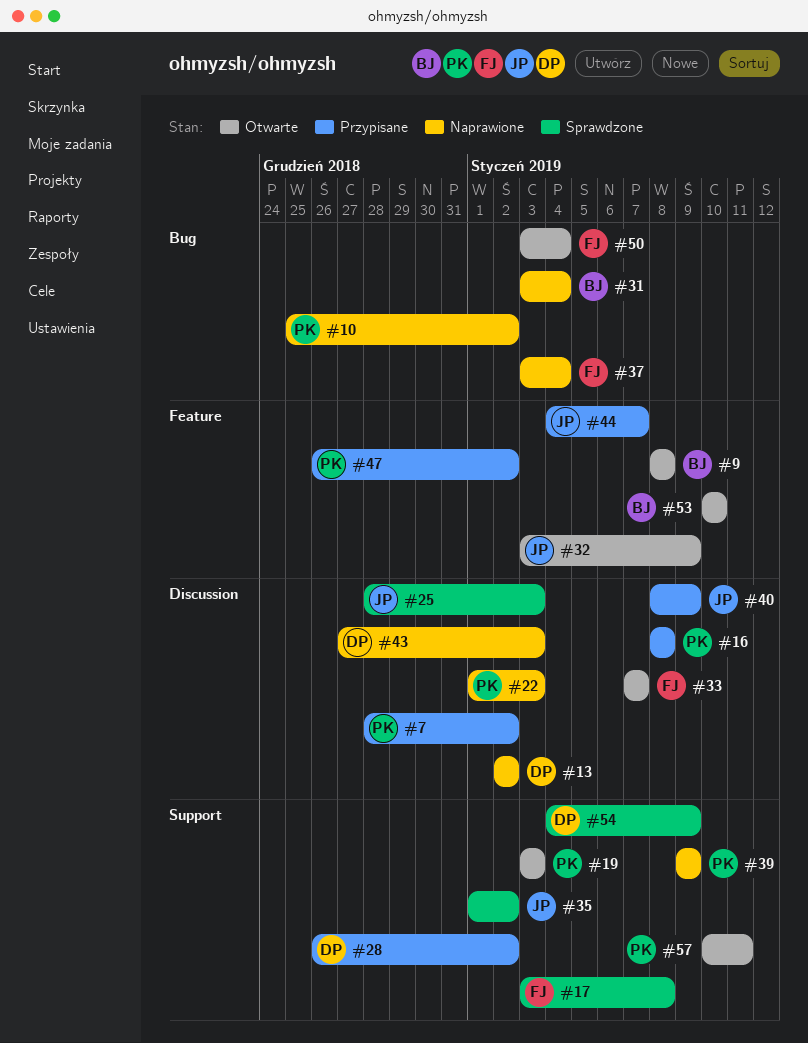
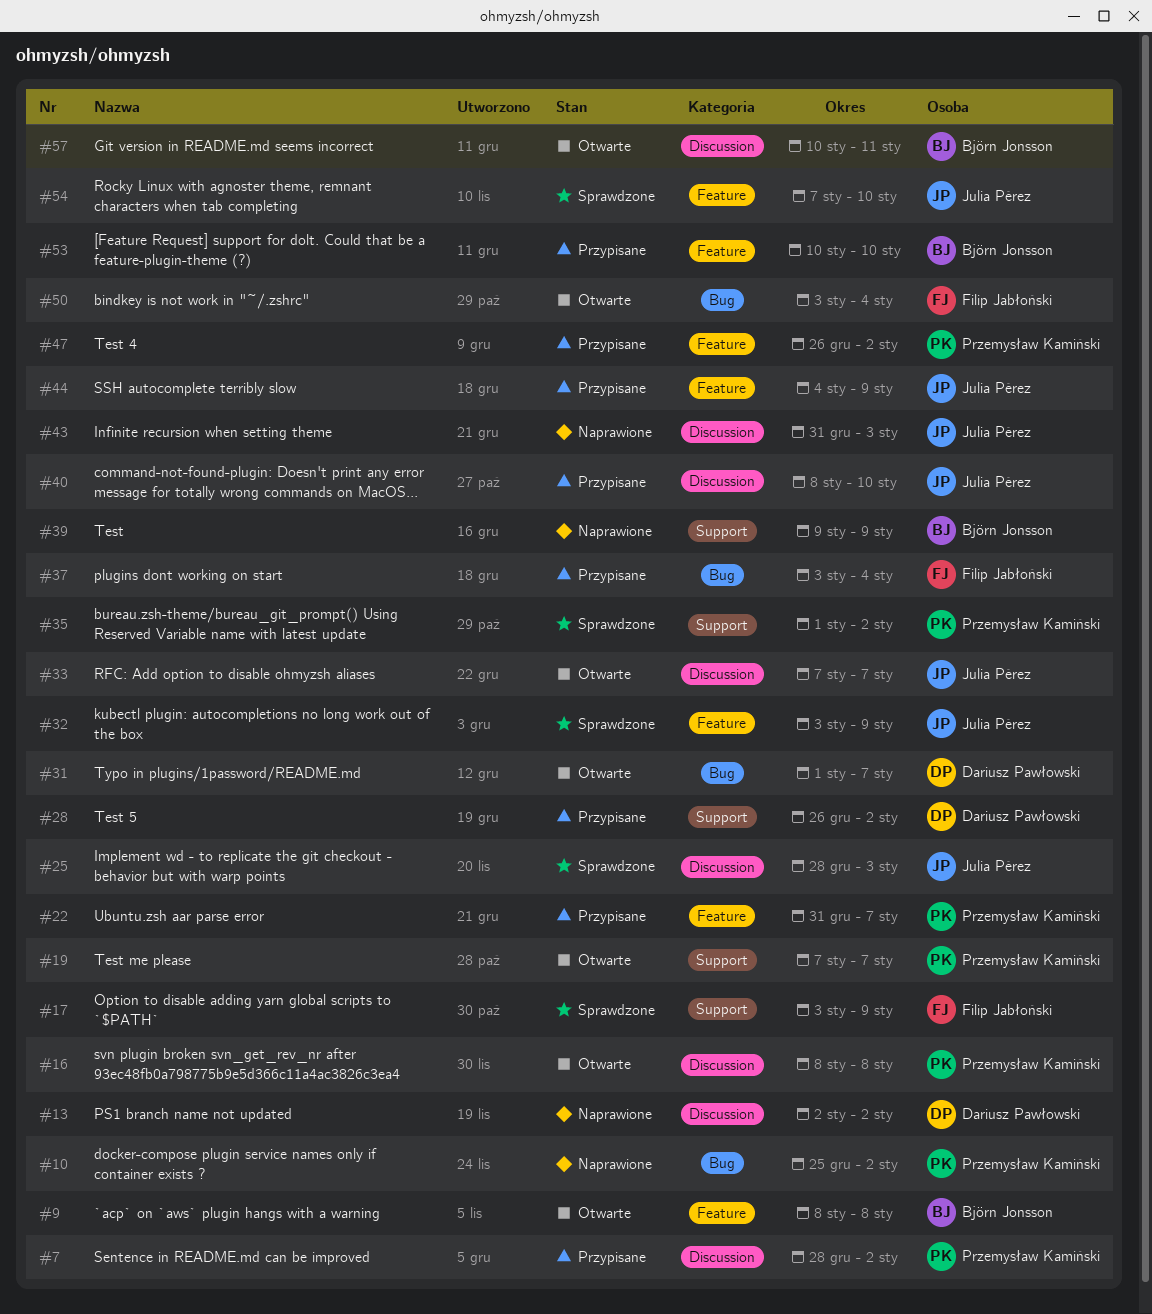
#16, status: Przypisane -> Otwarte
#17, due: Jan 8 -> Jan 9
#19, start: Jan 3 -> Jan 7
#19, due: Jan 3 -> Jan 7
#22, status: Naprawione -> Przypisane
#22, label: Discussion -> Feature
#22, start: Jan 1 -> Dec 31
#22, due: Jan 3 -> Jan 7
#31, status: Naprawione -> Otwarte
#31, owner: Björn Jonsson -> Dariusz Pawłowski
#31, start: Jan 3 -> Jan 1
#31, due: Jan 4 -> Jan 7
#32, status: Otwarte -> Sprawdzone
#33, owner: Filip Jabłoński -> Julia Pérez
#35, owner: Julia Pérez -> Przemysław Kamiński
#37, status: Naprawione -> Przypisane
#39, owner: Przemysław Kamiński -> Björn Jonsson
#40, due: Jan 9 -> Jan 10
#43, owner: Dariusz Pawłowski -> Julia Pérez
#43, start: Dec 27 -> Dec 31
#44, due: Jan 7 -> Jan 9
#53, status: Otwarte -> Przypisane
#54, owner: Dariusz Pawłowski -> Julia Pérez
#54, label: Support -> Feature
#54, start: Jan 4 -> Jan 7
#54, due: Jan 9 -> Jan 10
#57, owner: Przemysław Kamiński -> Björn Jonsson
#57, label: Support -> Discussion

